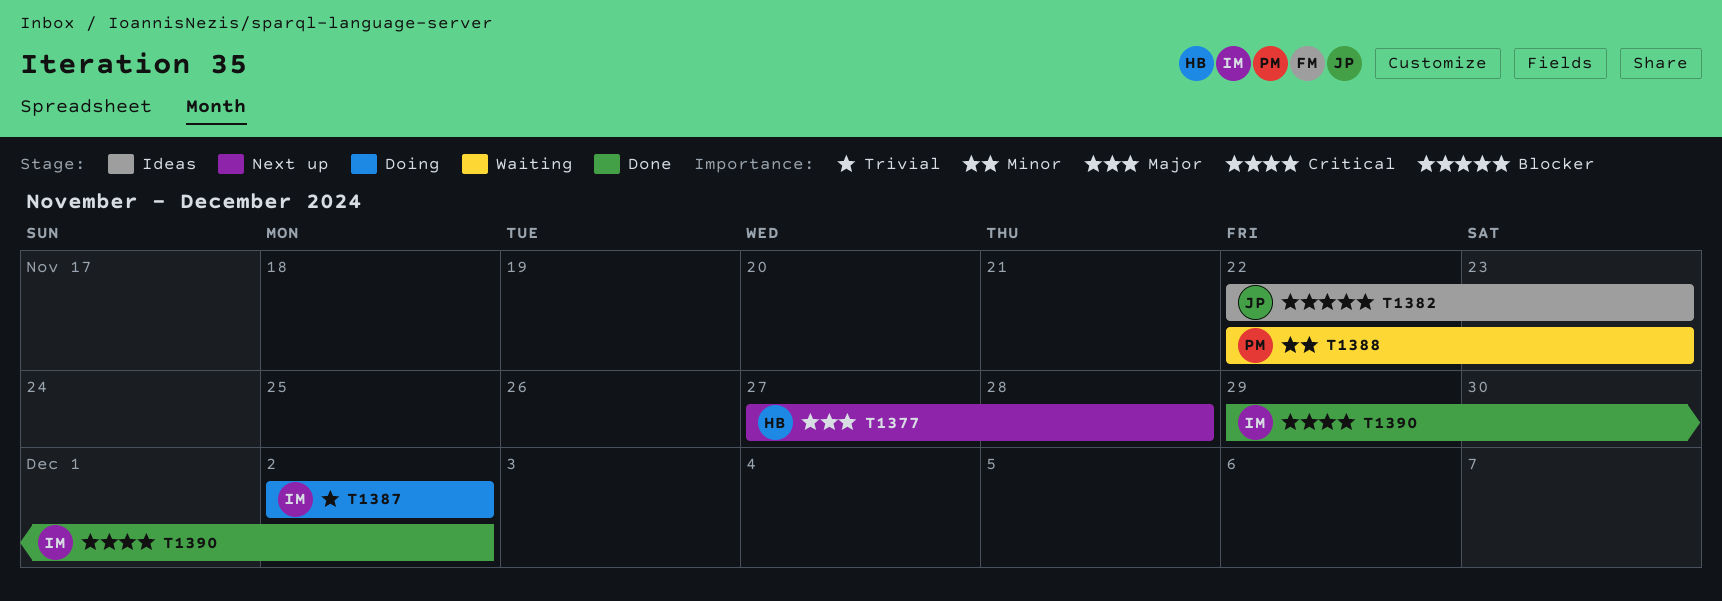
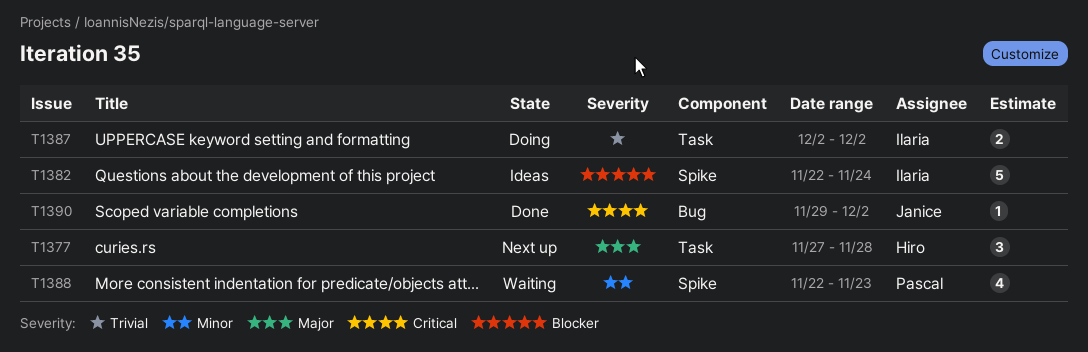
T1382, owner: Janice -> Ilaria
T1382, due: Nov 23 -> Nov 24
T1390, owner: Ilaria -> Janice

